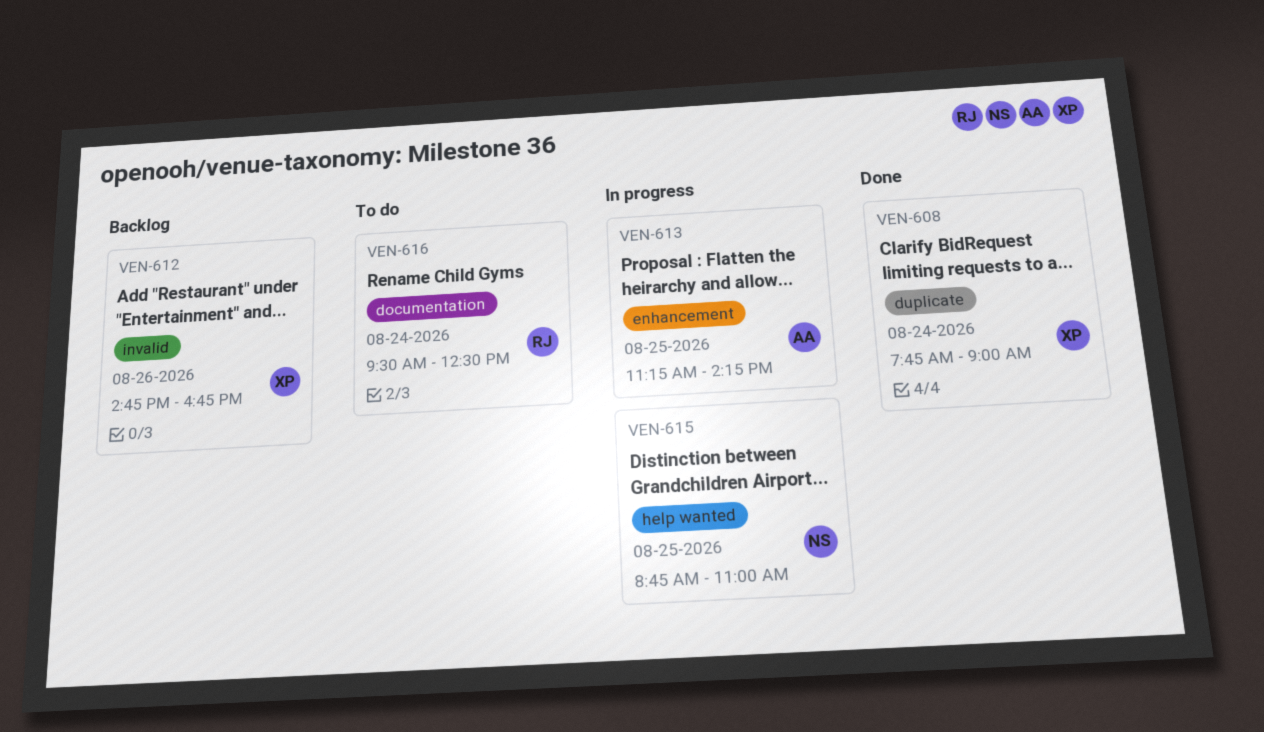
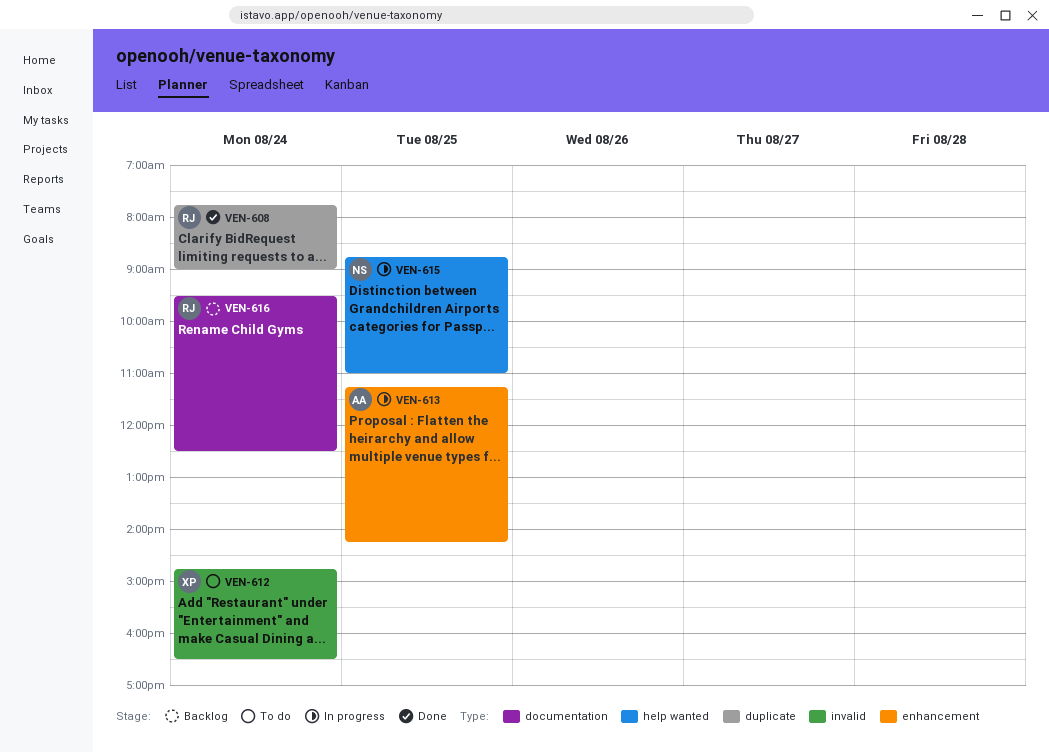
VEN-608, owner: XP -> RJ
VEN-612, status: Backlog -> To do
VEN-612, day: Aug 26 -> Aug 24
VEN-612, ends: 16:45 -> 16:30
VEN-616, status: To do -> Backlog

